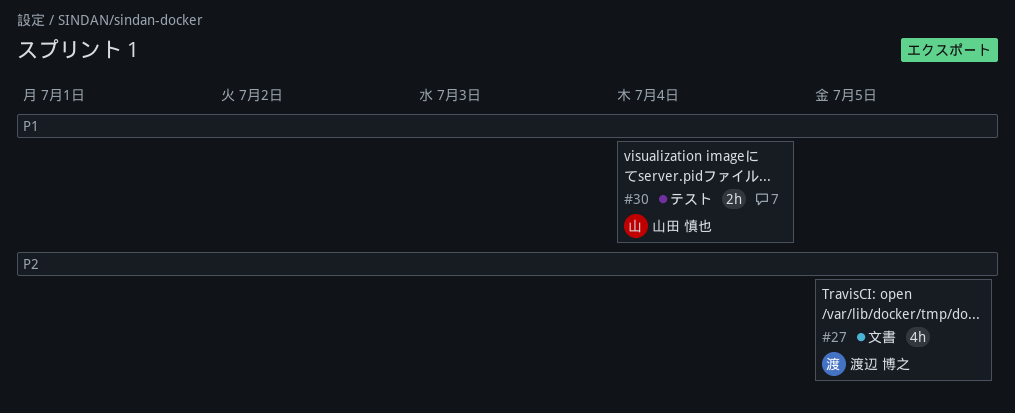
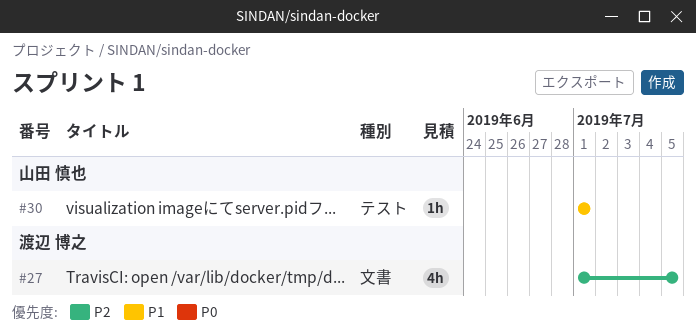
#30, estimate: 2h -> 1h
#30, due: Jul 4 -> Jul 1

